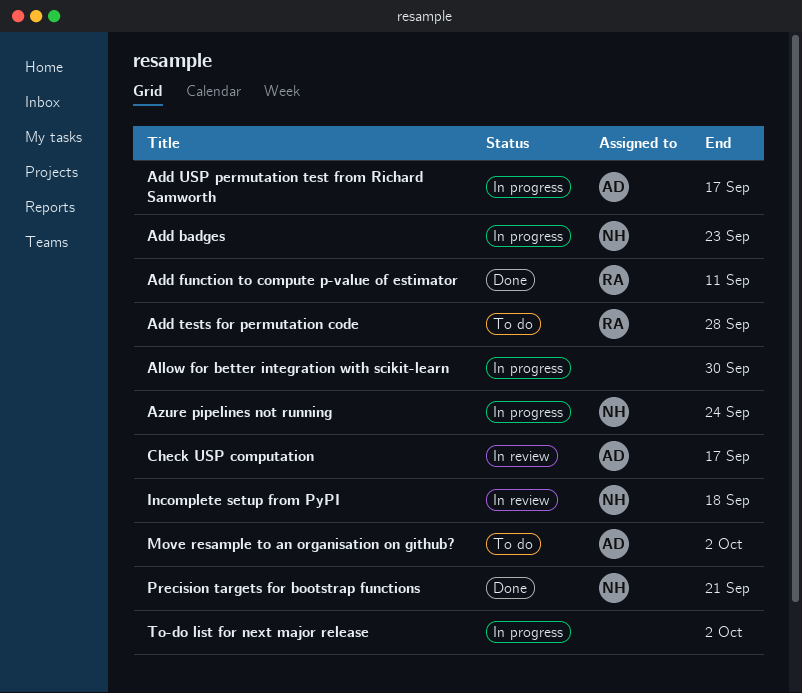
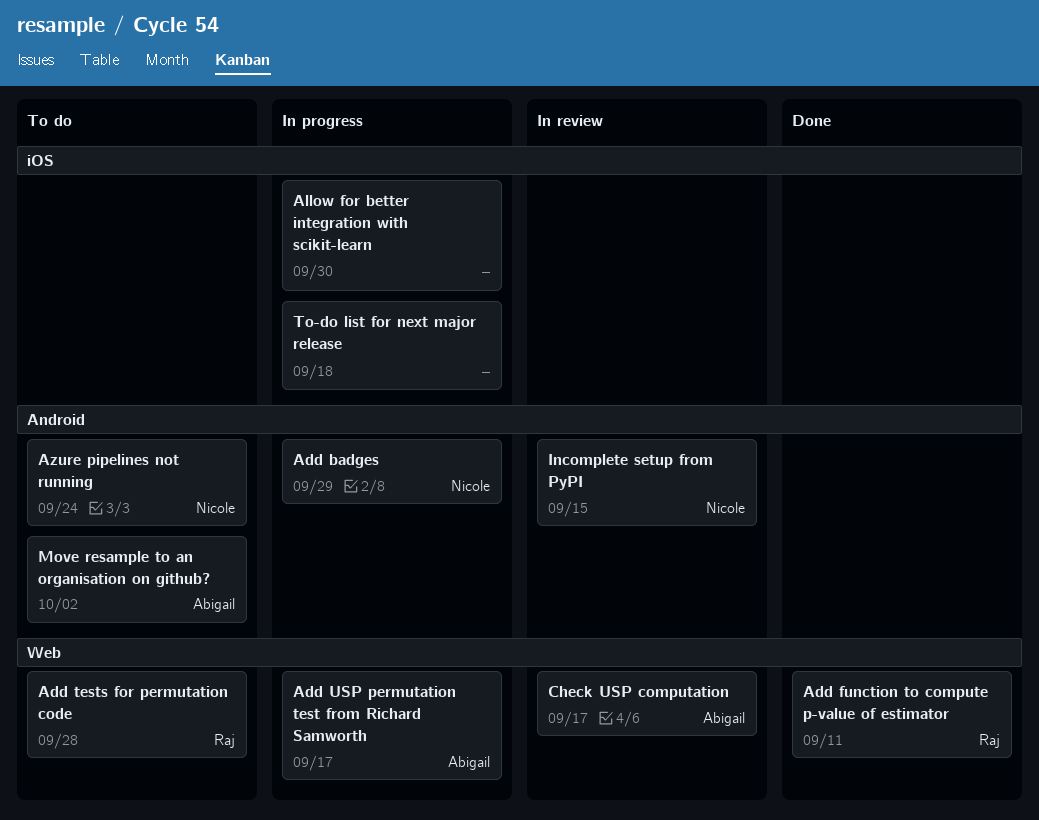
Add badges, due: Sep 23 -> Sep 29
Azure pipelines not running, status: In progress -> To do
Incomplete setup from PyPI, due: Sep 18 -> Sep 15
Precision targets for bootstrap functions: present -> none
To-do list for next major release, due: Oct 2 -> Sep 18

